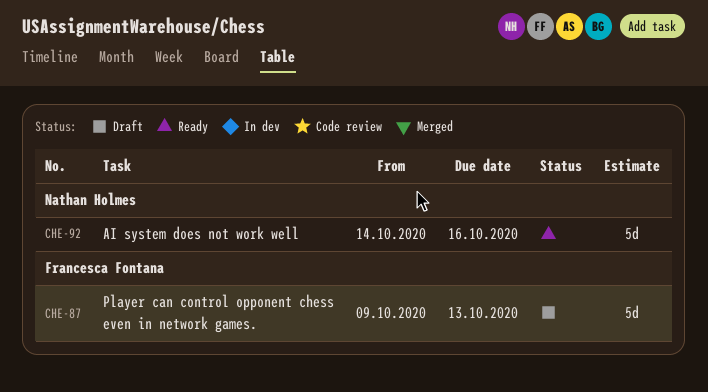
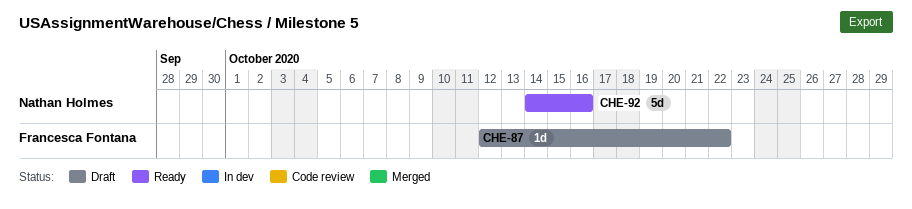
CHE-87, estimate: 5d -> 1d
CHE-87, start: Oct 9 -> Oct 12
CHE-87, due: Oct 13 -> Oct 22

